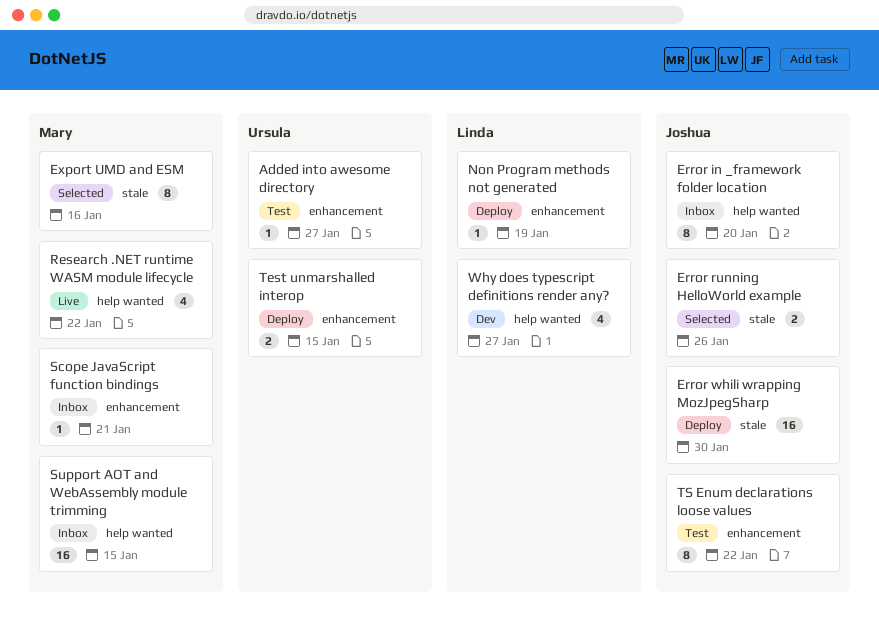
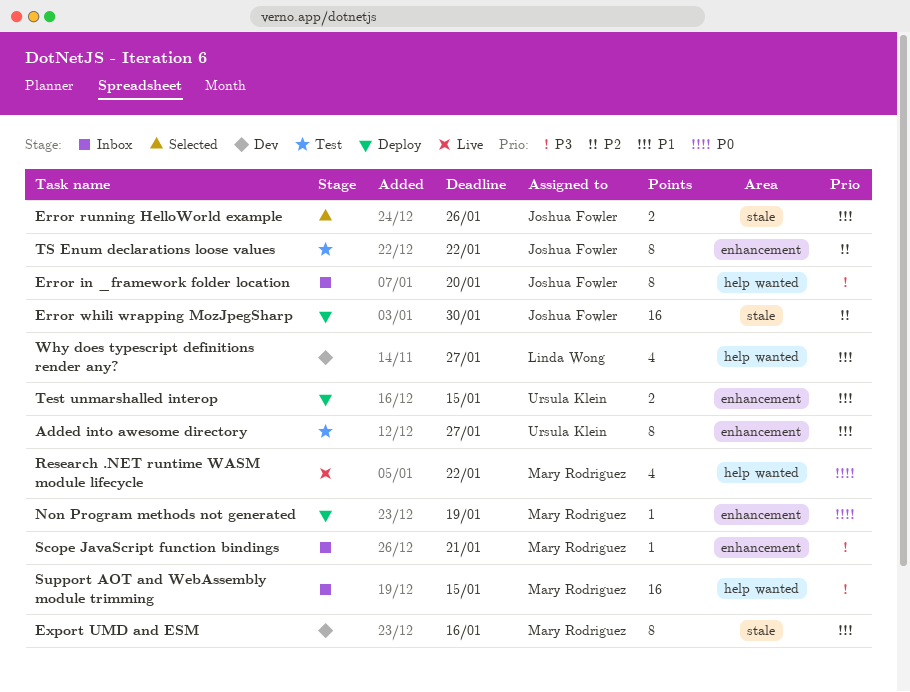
Added into awesome directory, estimate: 1 -> 8
Export UMD and ESM, status: Selected -> Dev
Non Program methods not generated, owner: Linda Wong -> Mary Rodriguez

